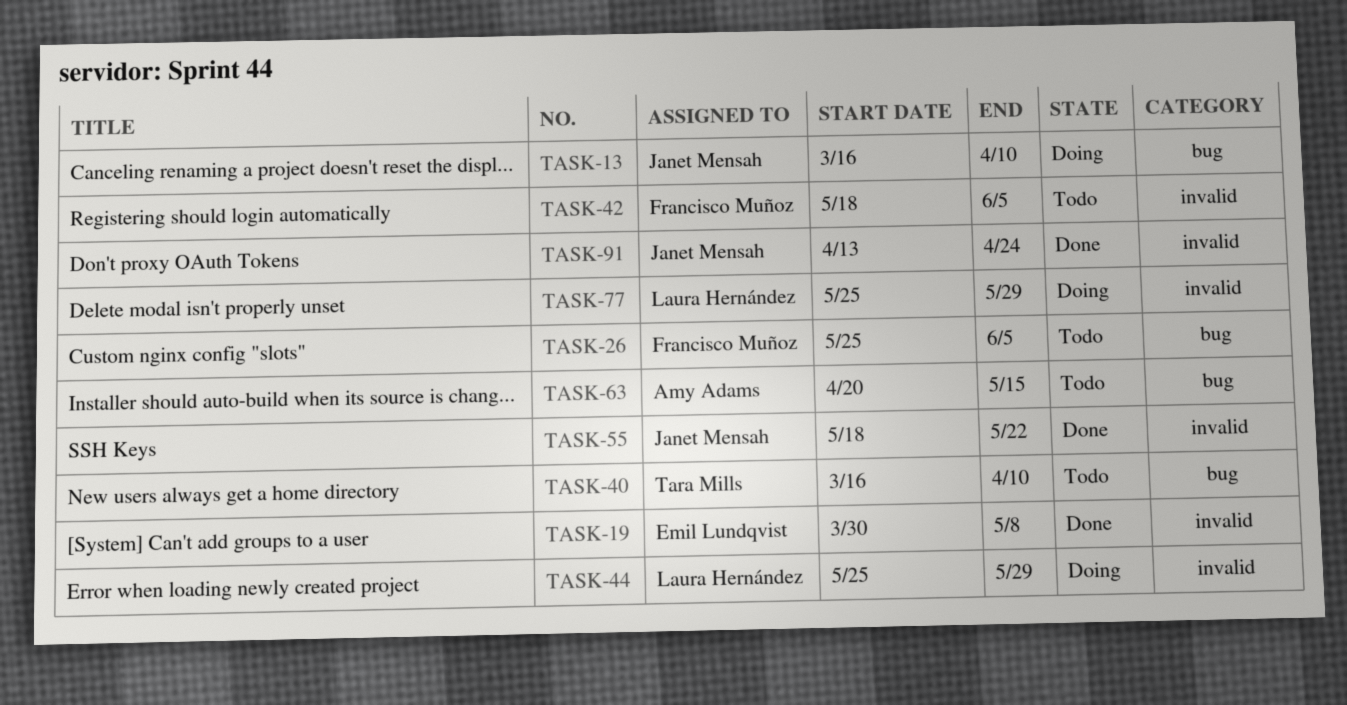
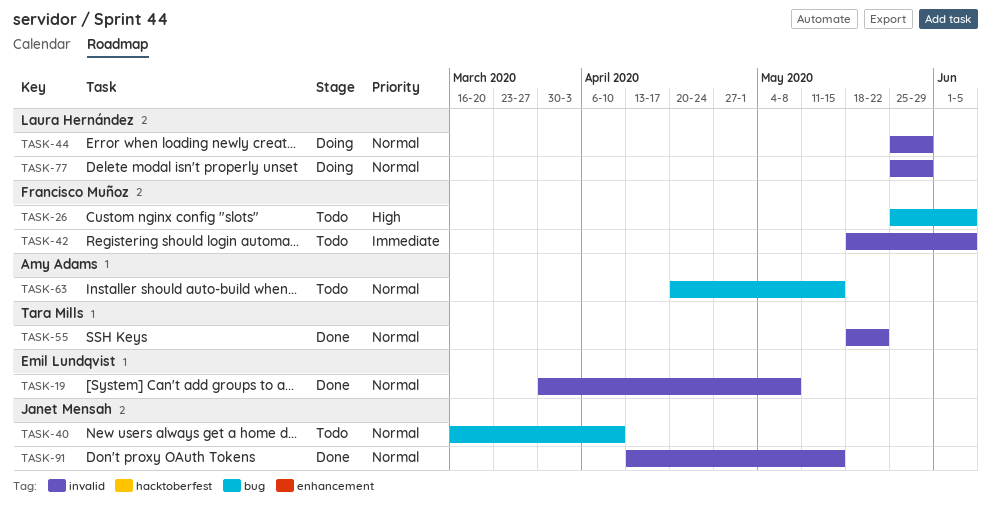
TASK-13: present -> none
TASK-40, owner: Tara Mills -> Janet Mensah
TASK-55, owner: Janet Mensah -> Tara Mills
TASK-91, due: Apr 24 -> May 15

